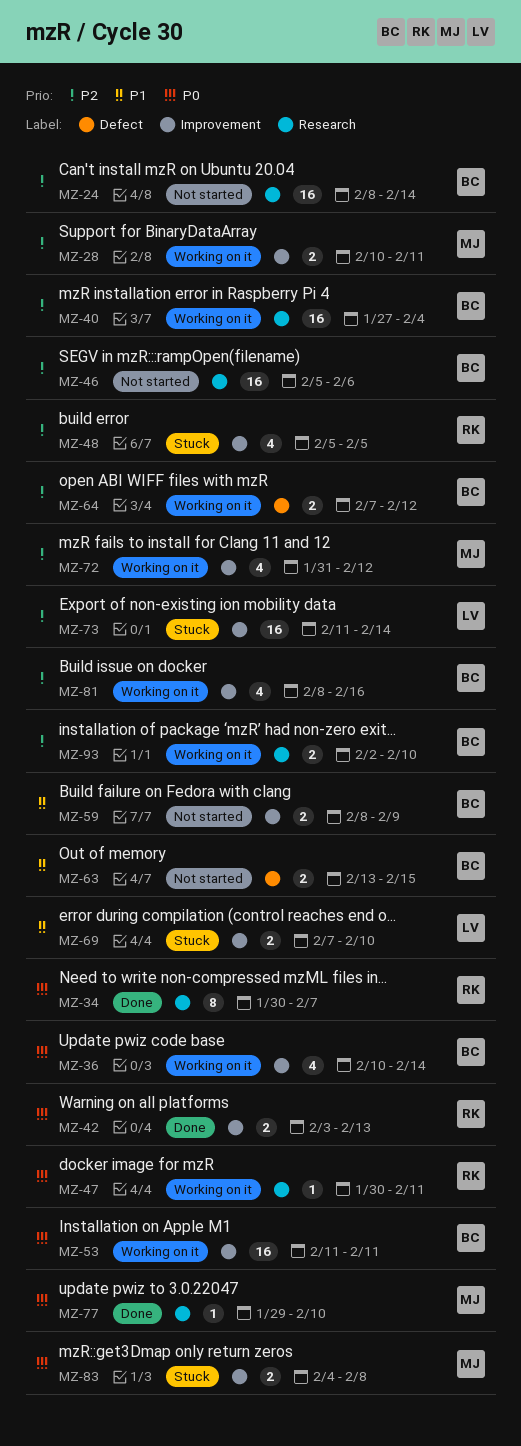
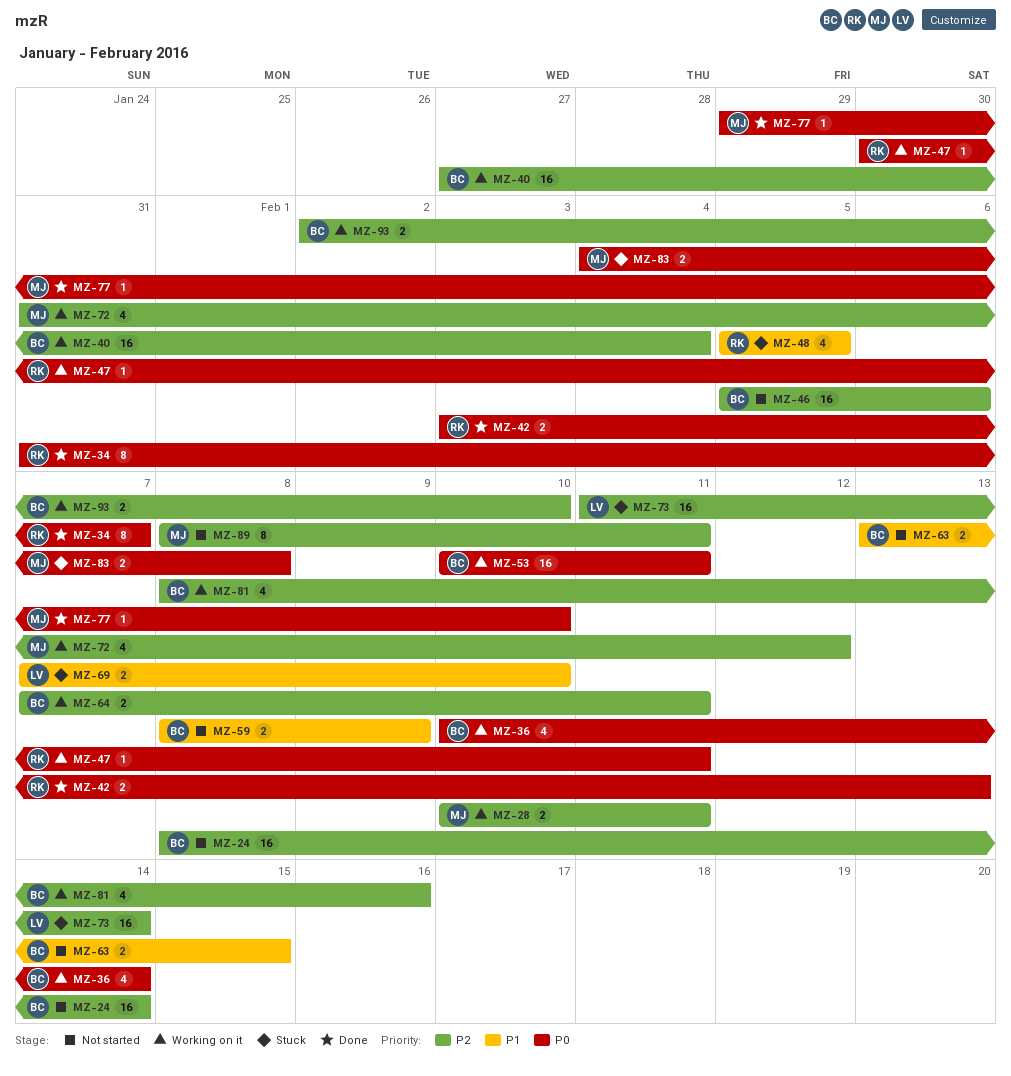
MZ-34, start: Jan 30 -> Jan 31
MZ-48, priority: P2 -> P1
MZ-53, start: Feb 11 -> Feb 10
MZ-64, due: Feb 12 -> Feb 11
MZ-89: none -> present

